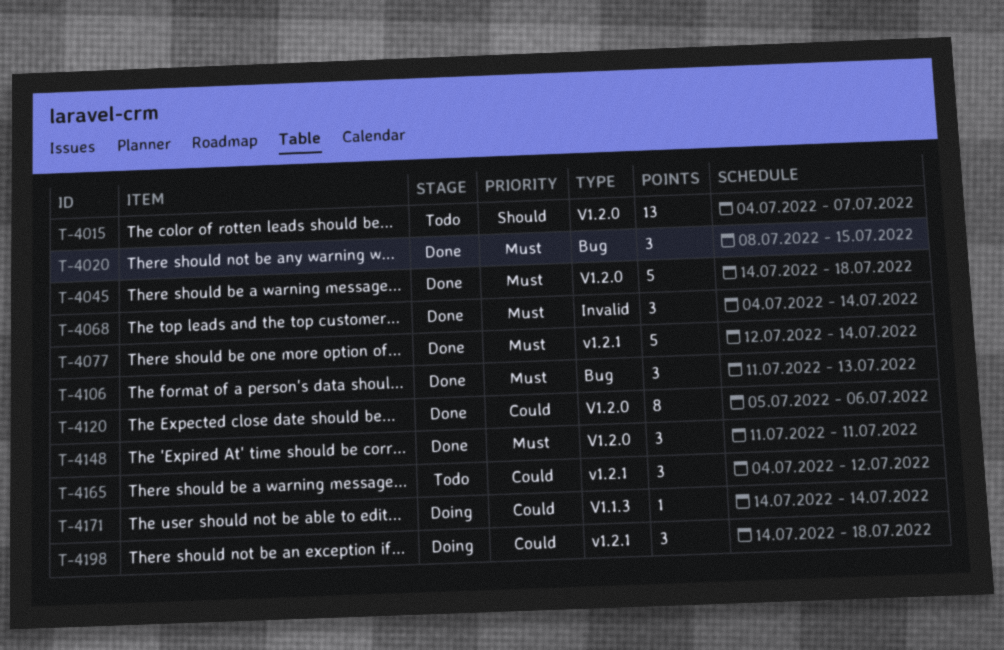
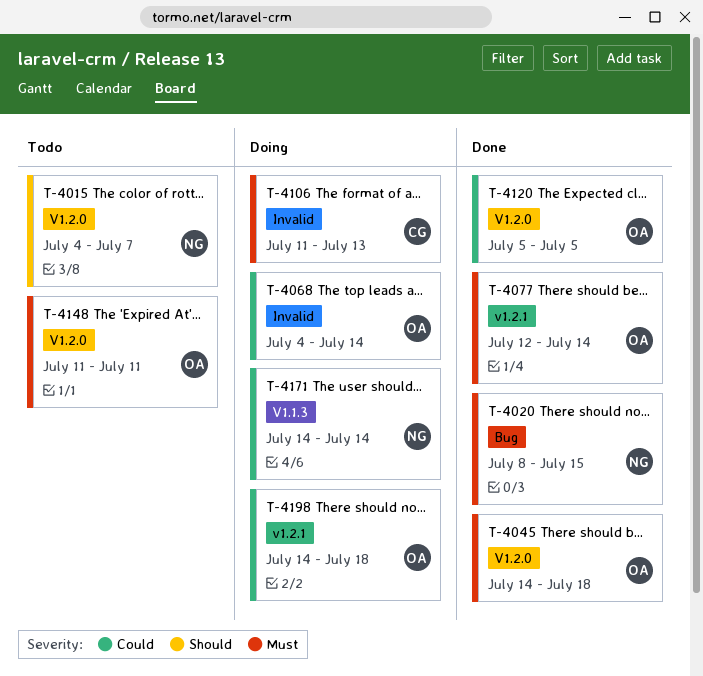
T-4068, status: Done -> Doing
T-4068, priority: Must -> Could
T-4106, status: Done -> Doing
T-4106, label: Bug -> Invalid
T-4120, due: Jul 6 -> Jul 5
T-4148, status: Done -> Todo
T-4165: present -> none

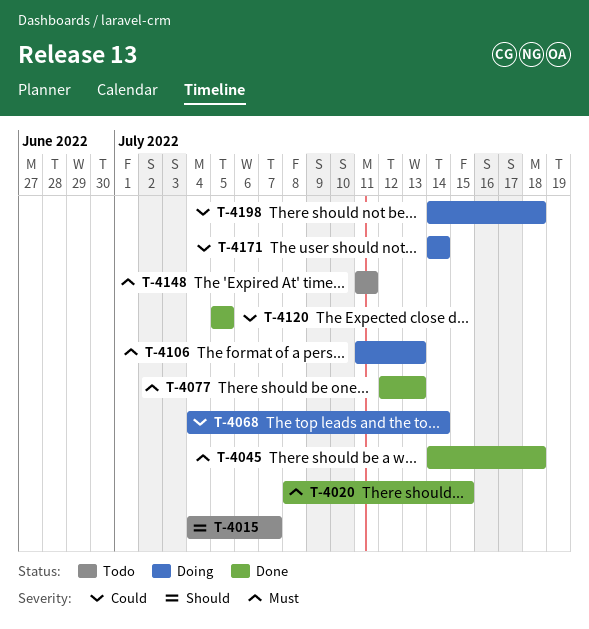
T-4077, due: Jul 14 -> Jul 13

